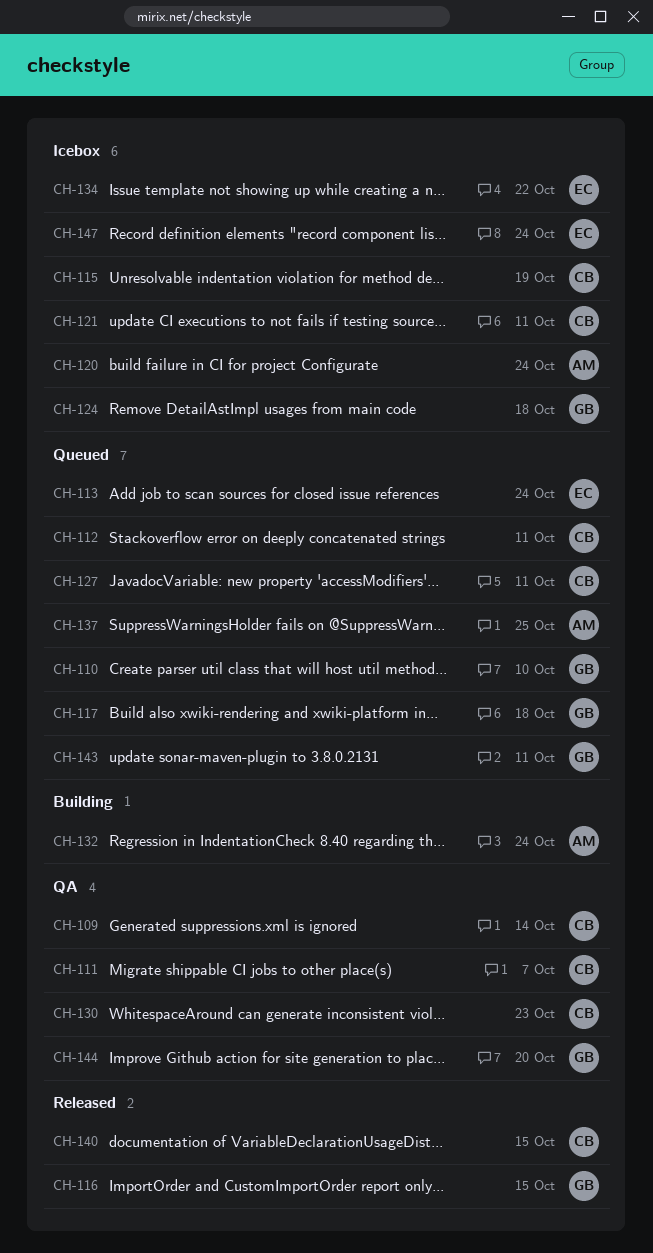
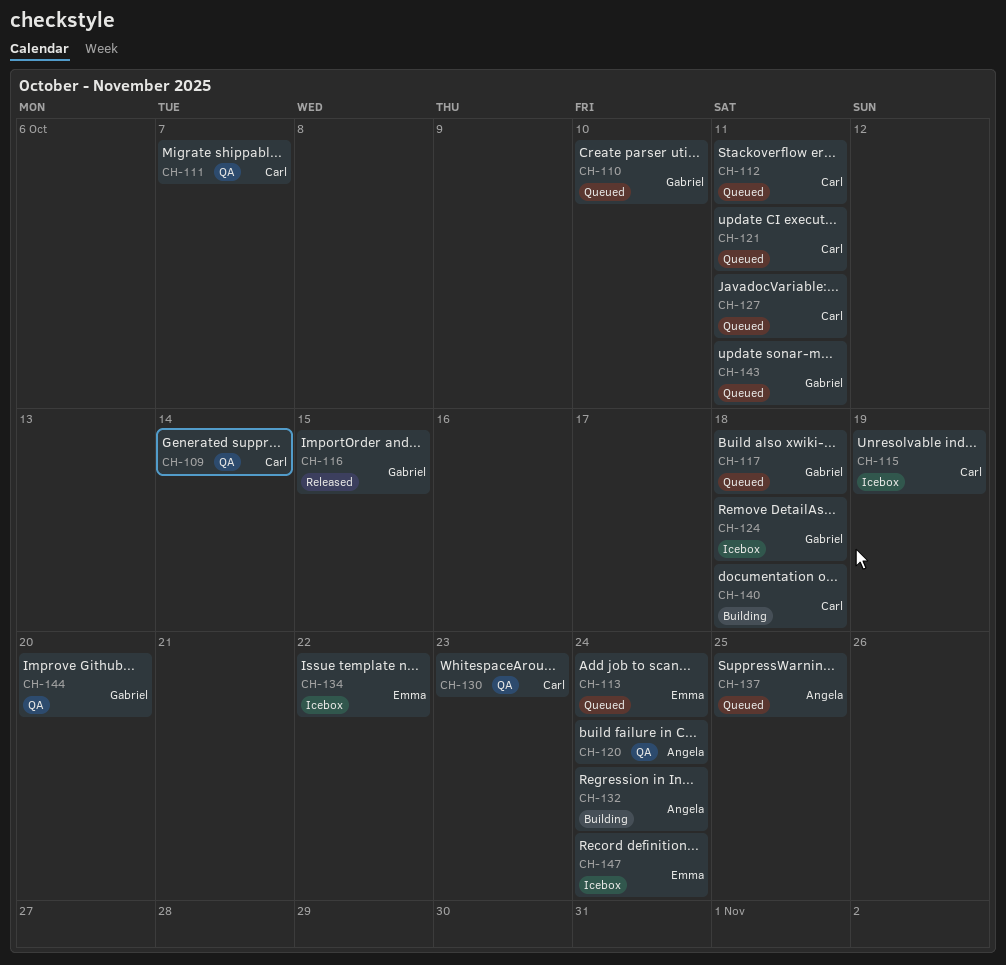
CH-120, status: Icebox -> QA
CH-121, status: Icebox -> Queued
CH-140, status: Released -> Building
CH-140, due: Oct 15 -> Oct 18

